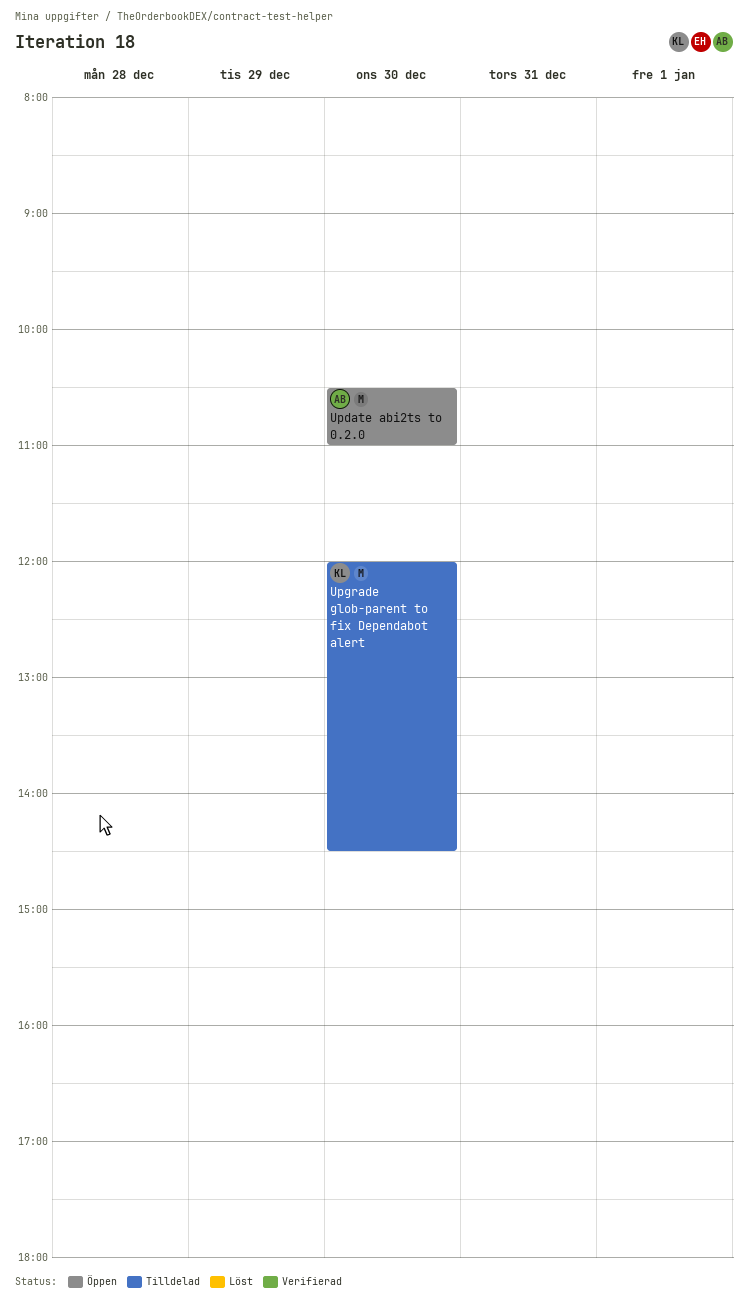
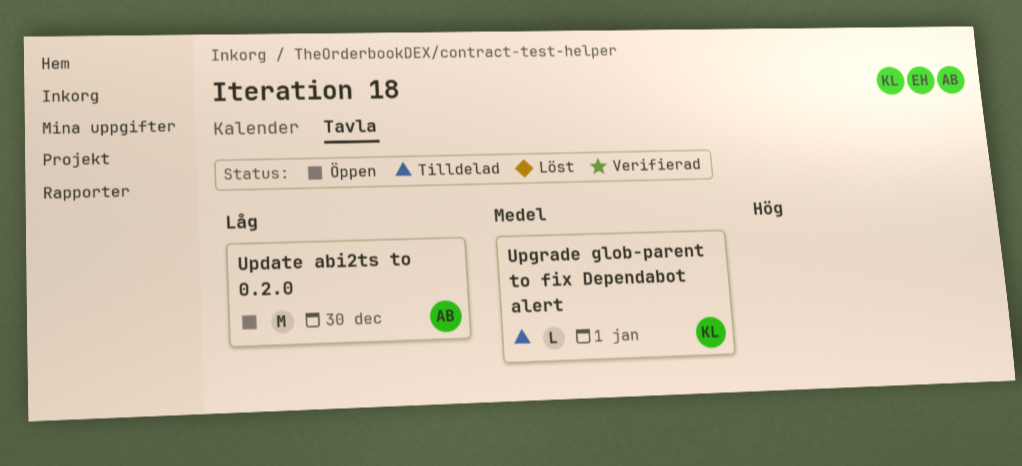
Upgrade glob-parent to fix Dependabot alert, estimate: M -> L
Upgrade glob-parent to fix Dependabot alert, day: Dec 30 -> Jan 1

